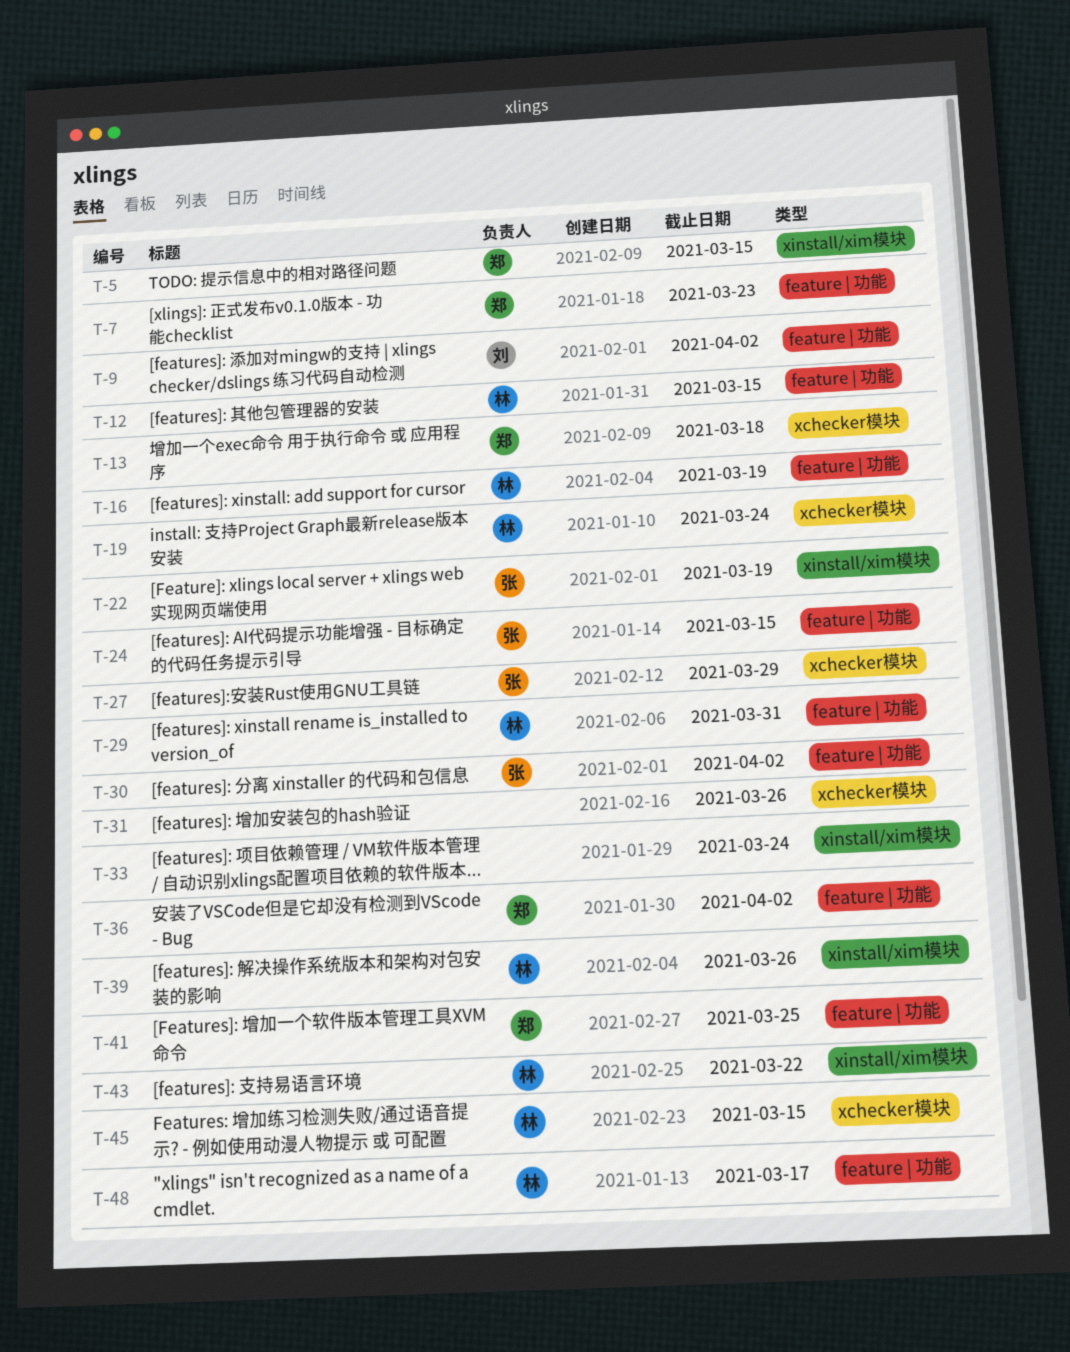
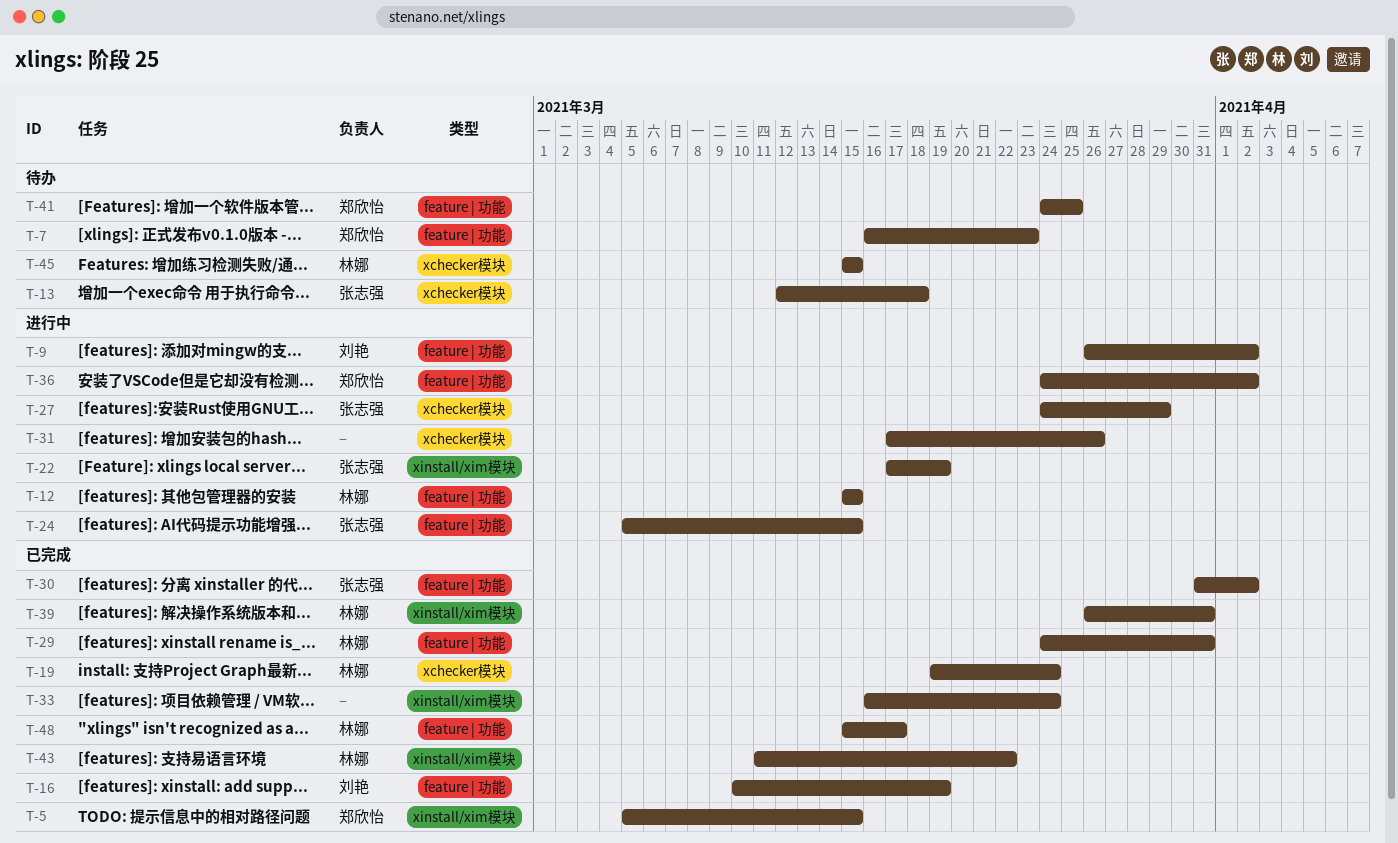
T-13, owner: 郑欣怡 -> 张志强
T-16, owner: 林娜 -> 刘艳
T-39, due: Mar 26 -> Mar 31

